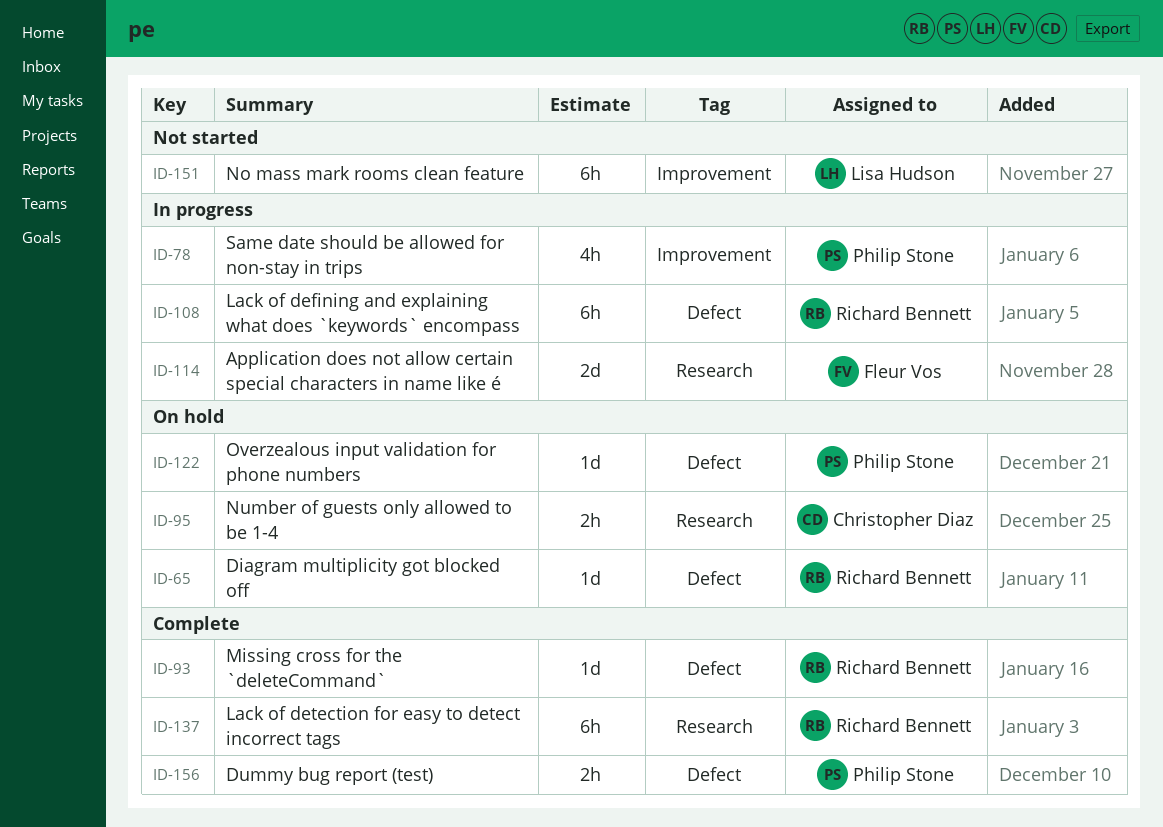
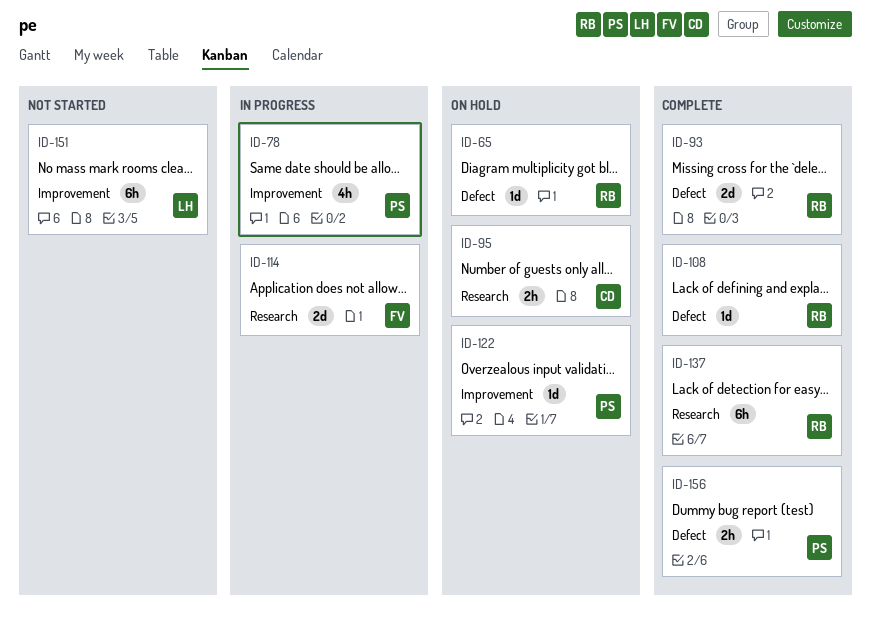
ID-93, estimate: 1d -> 2d
ID-108, status: In progress -> Complete
ID-108, estimate: 6h -> 1d
ID-122, label: Defect -> Improvement

